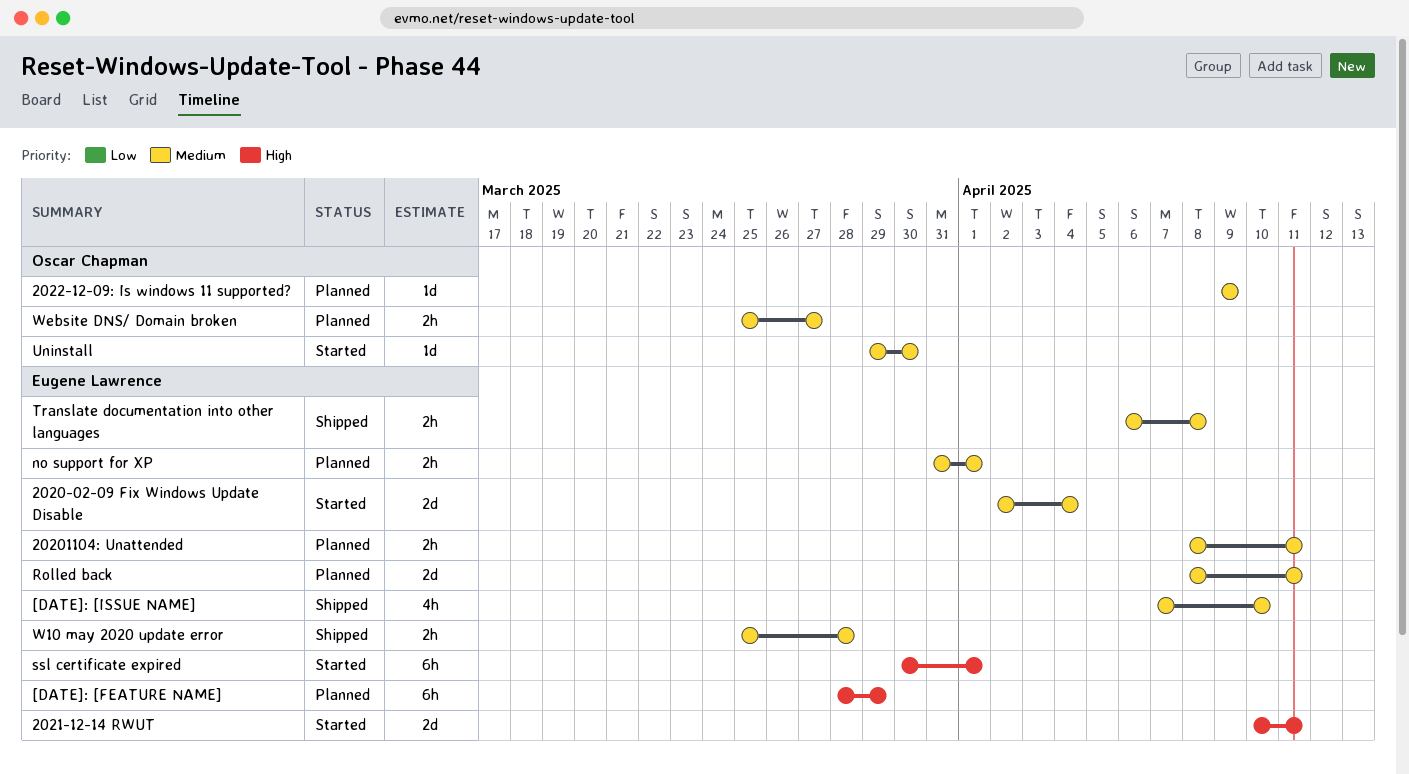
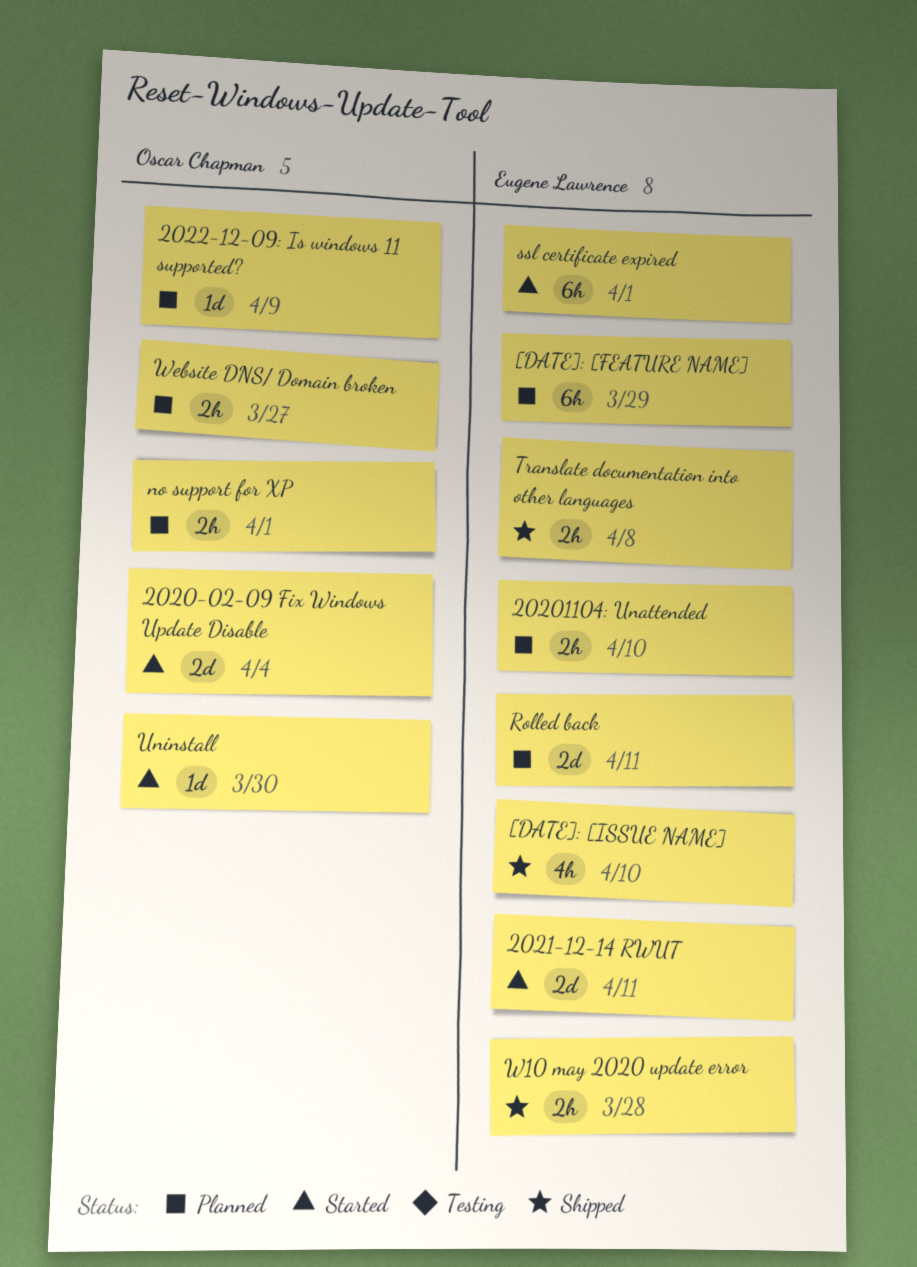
2020-02-09 Fix Windows Update Disable, owner: Eugene Lawrence -> Oscar Chapman
20201104: Unattended, due: Apr 11 -> Apr 10
no support for XP, owner: Eugene Lawrence -> Oscar Chapman

